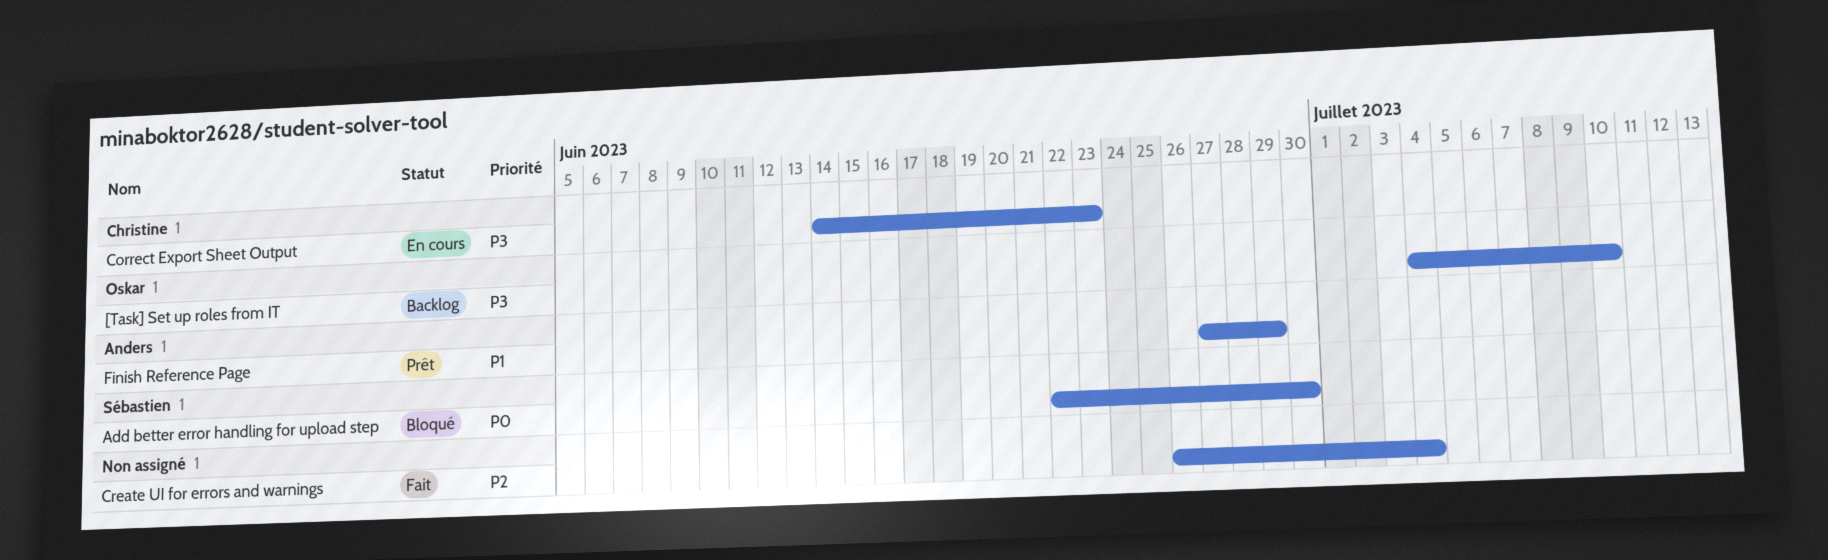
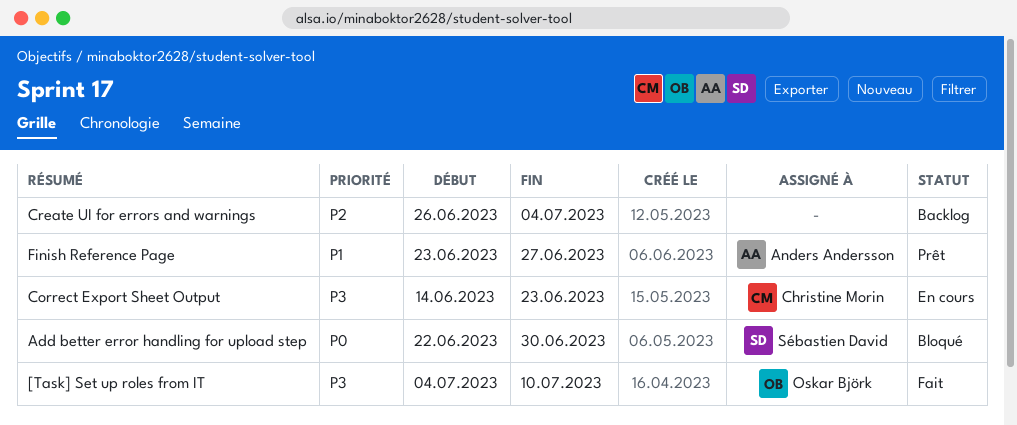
[Task] Set up roles from IT, status: Backlog -> Fait
Create UI for errors and warnings, status: Fait -> Backlog
Finish Reference Page, start: Jun 27 -> Jun 23
Finish Reference Page, due: Jun 29 -> Jun 27

